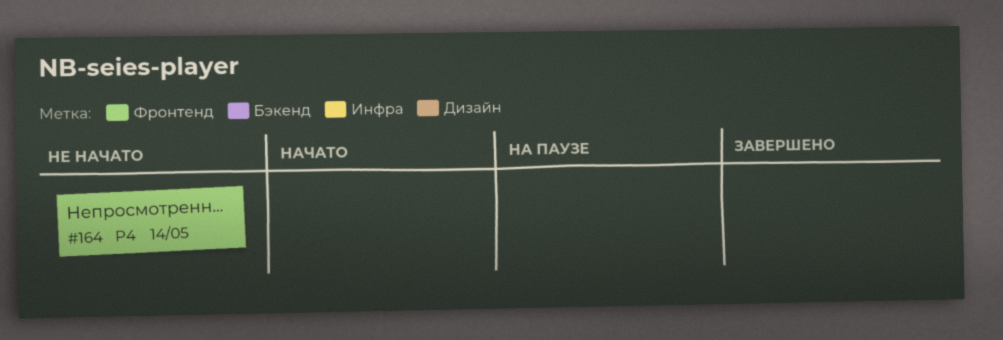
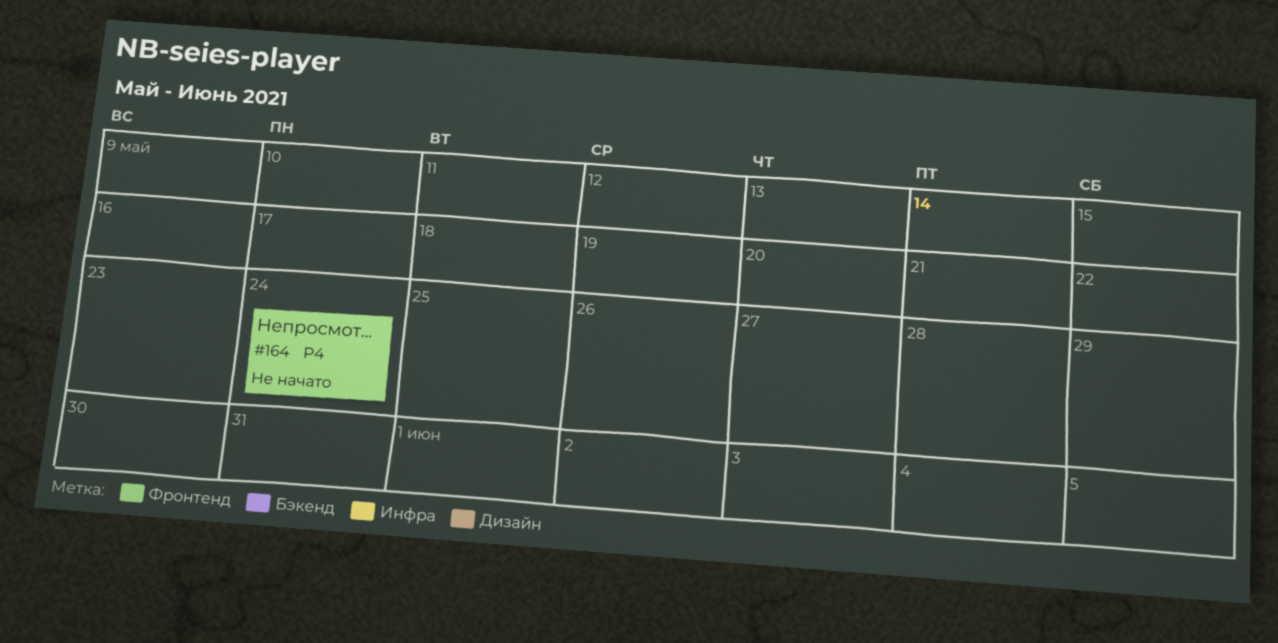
#164, due: May 14 -> May 24

